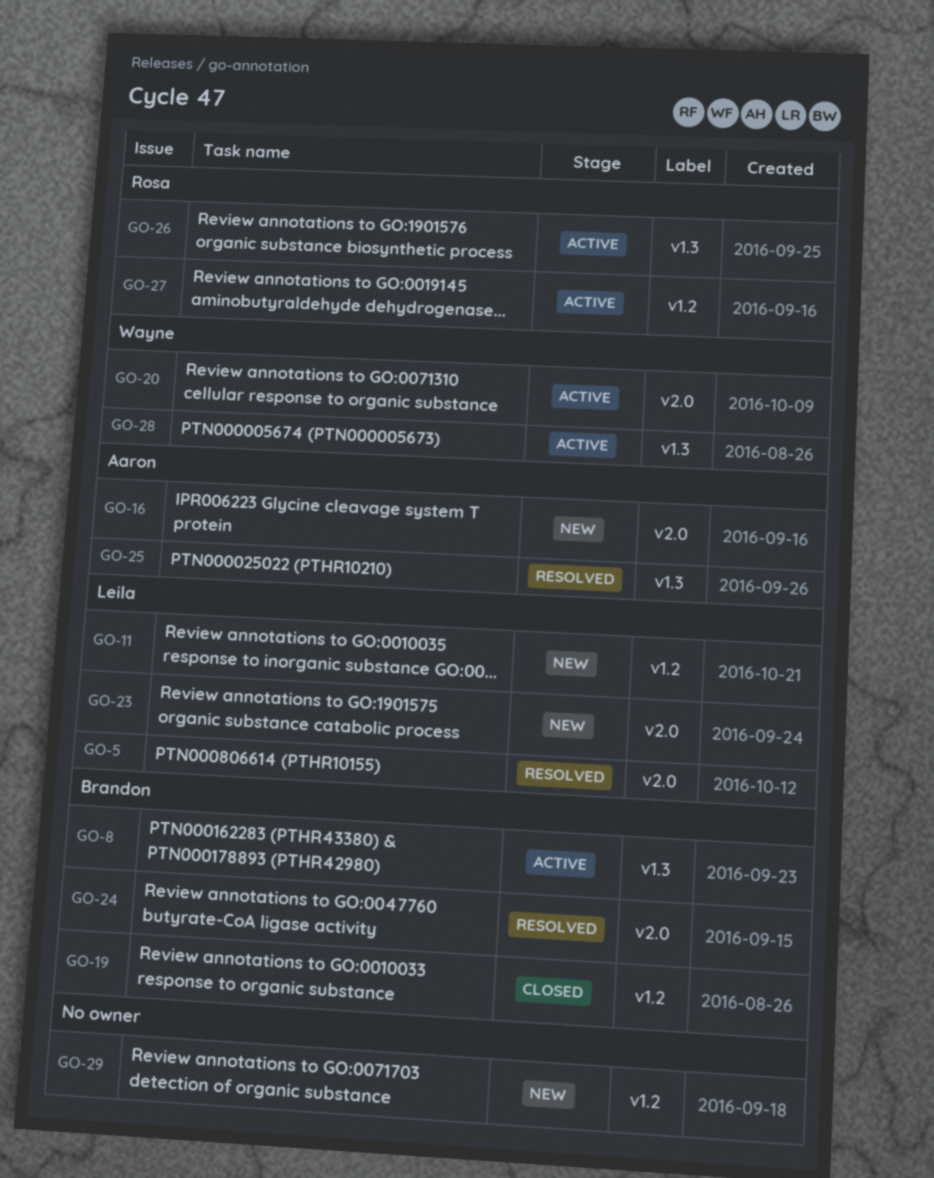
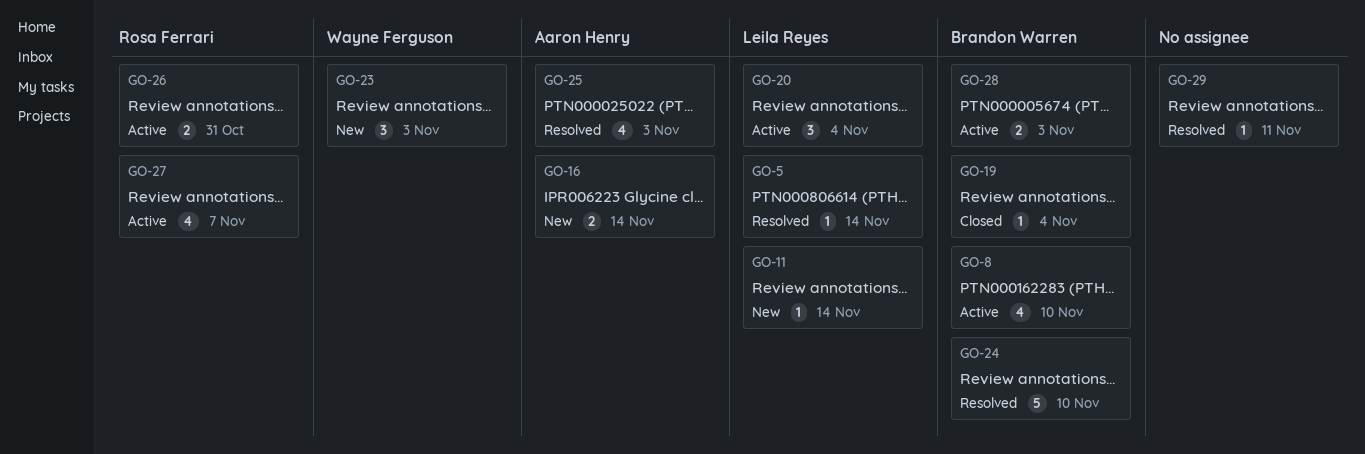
GO-20, owner: Wayne Ferguson -> Leila Reyes
GO-23, owner: Leila Reyes -> Wayne Ferguson
GO-28, owner: Wayne Ferguson -> Brandon Warren
GO-29, status: New -> Resolved

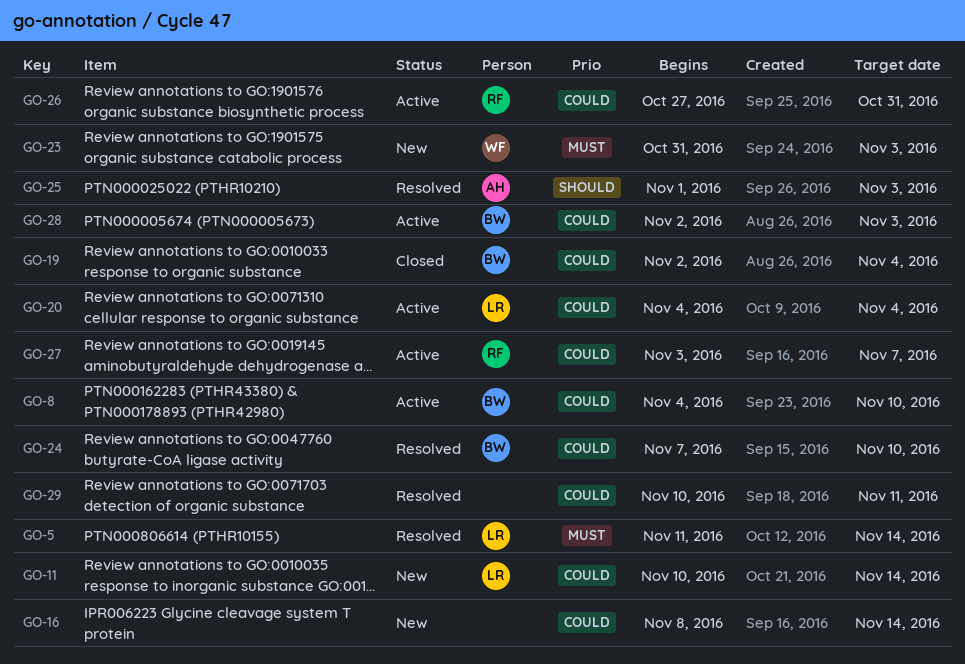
GO-16, owner: Aaron Henry -> none

